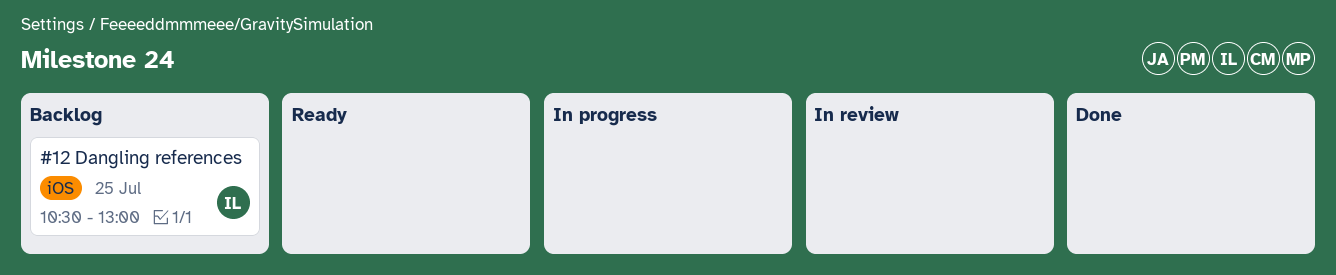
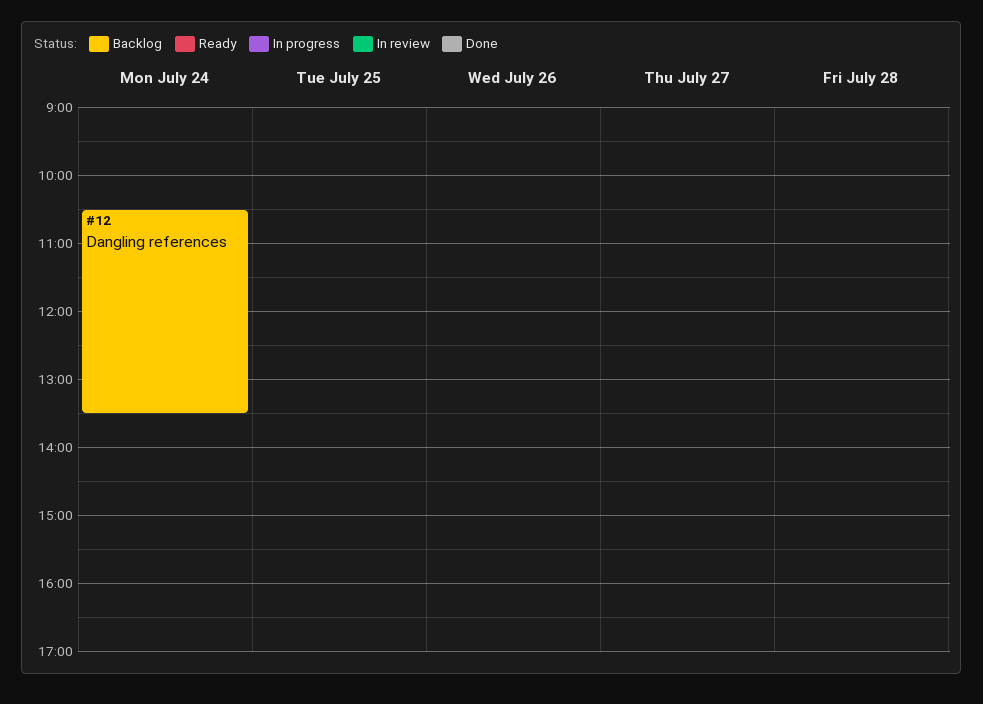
#12, day: Jul 25 -> Jul 24
#12, ends: 13:00 -> 13:30

